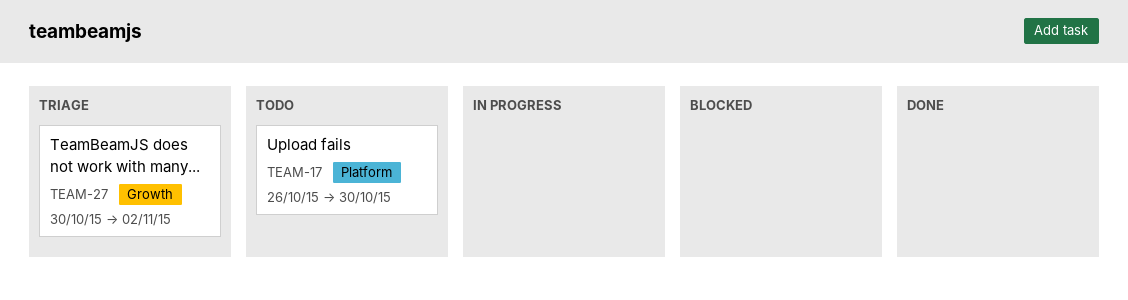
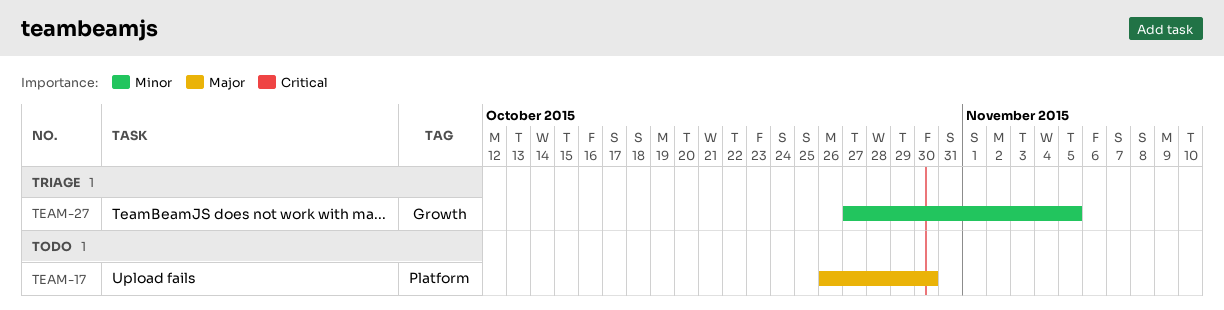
TEAM-27, start: Oct 30 -> Oct 27
TEAM-27, due: Nov 2 -> Nov 5

